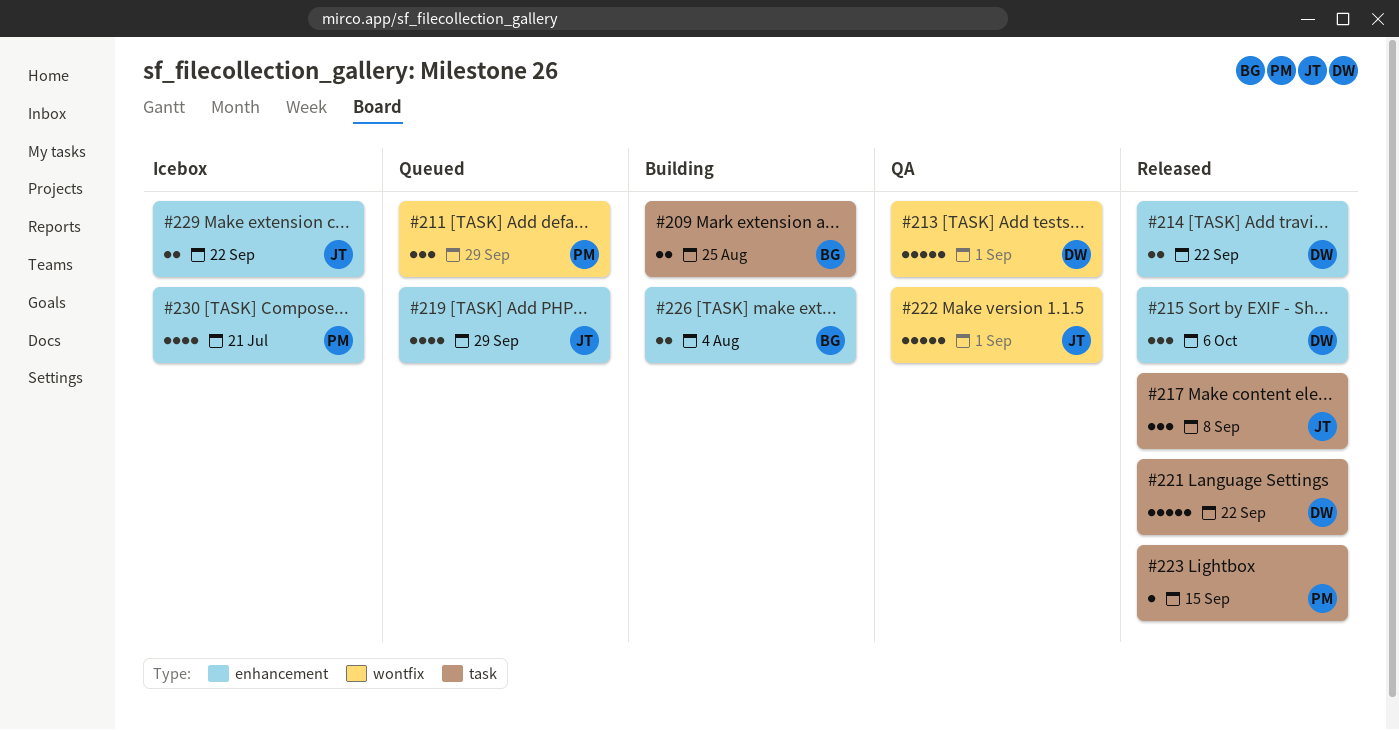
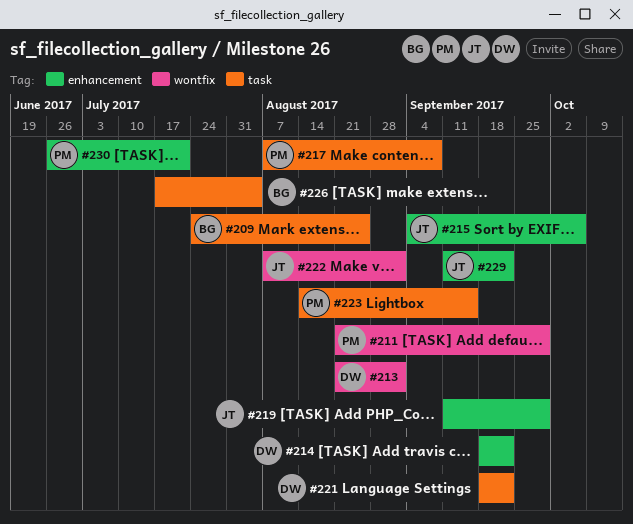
#215, owner: DW -> JT
#217, owner: JT -> PM
#226, label: enhancement -> task

